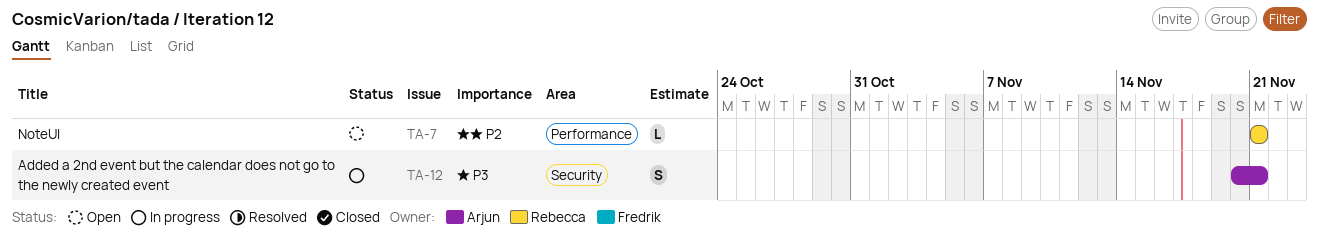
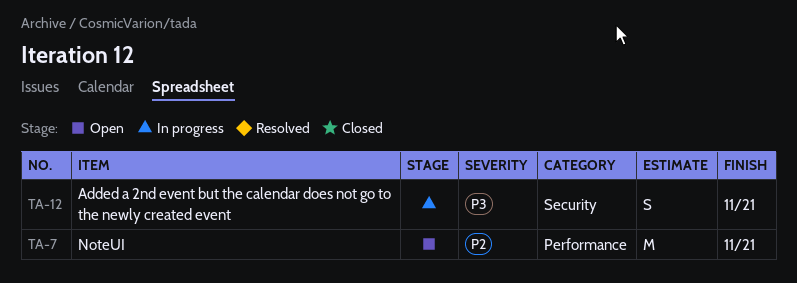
TA-7, estimate: L -> M

